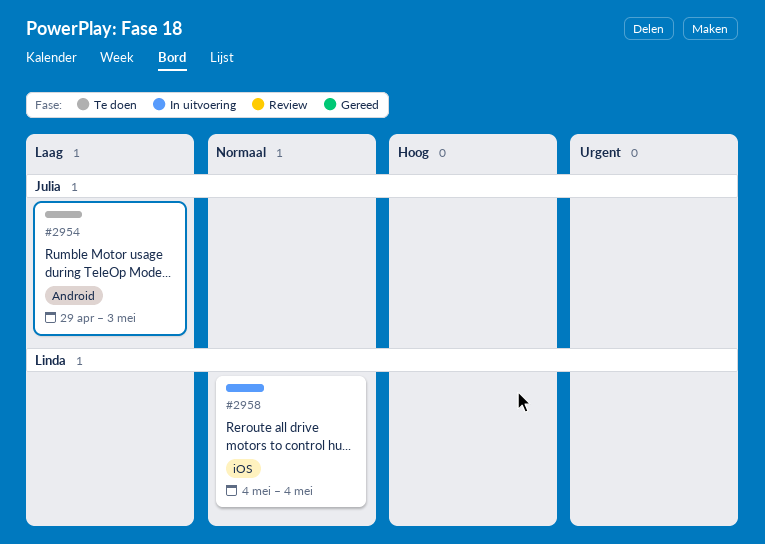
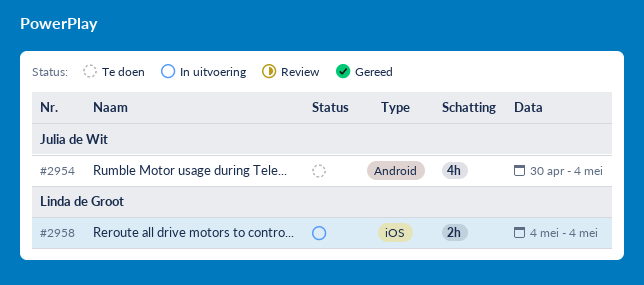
#2954, start: Apr 29 -> Apr 30
#2954, due: May 3 -> May 4

